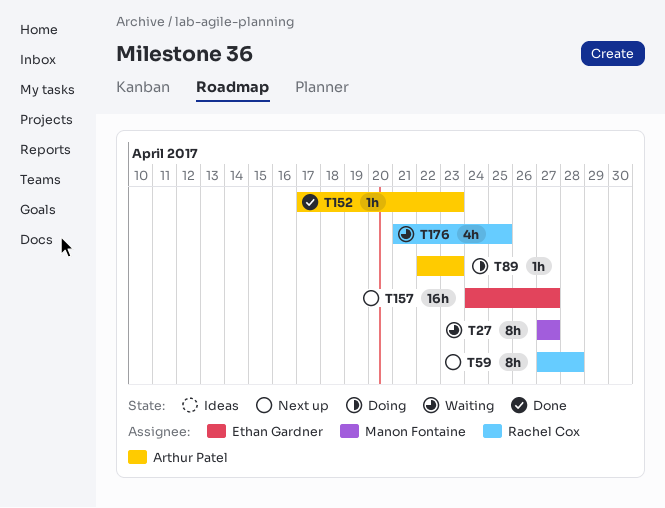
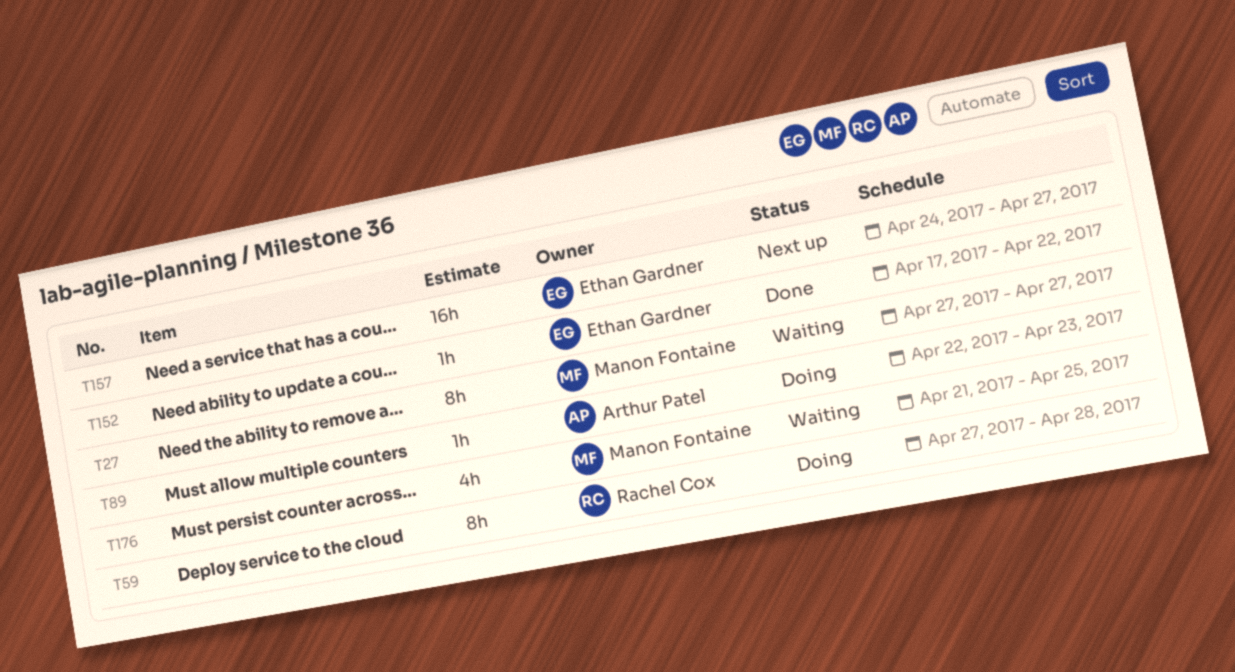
T59, status: Next up -> Doing
T152, owner: Arthur Patel -> Ethan Gardner
T152, due: Apr 23 -> Apr 22
T176, owner: Rachel Cox -> Manon Fontaine

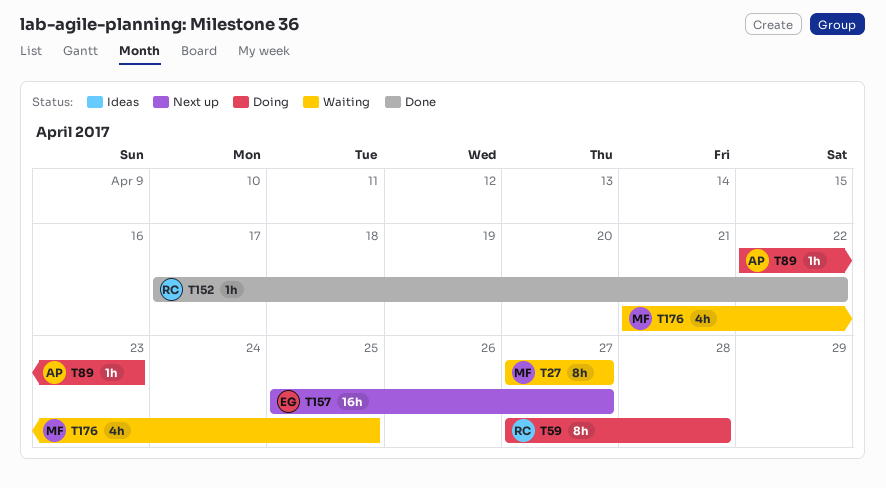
T152, owner: Ethan Gardner -> Rachel Cox
T157, start: Apr 24 -> Apr 25

